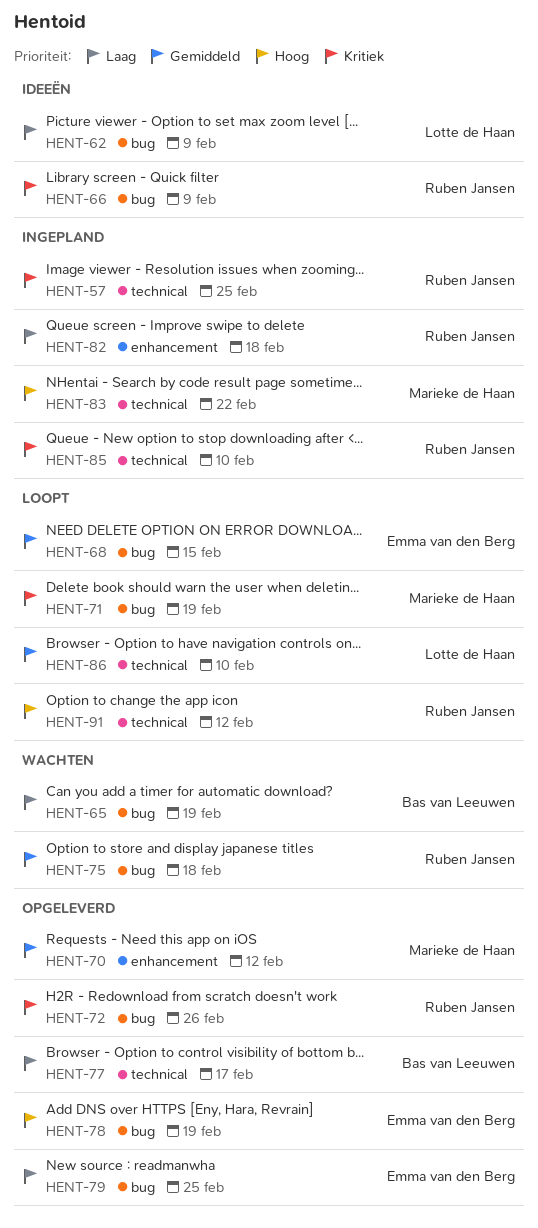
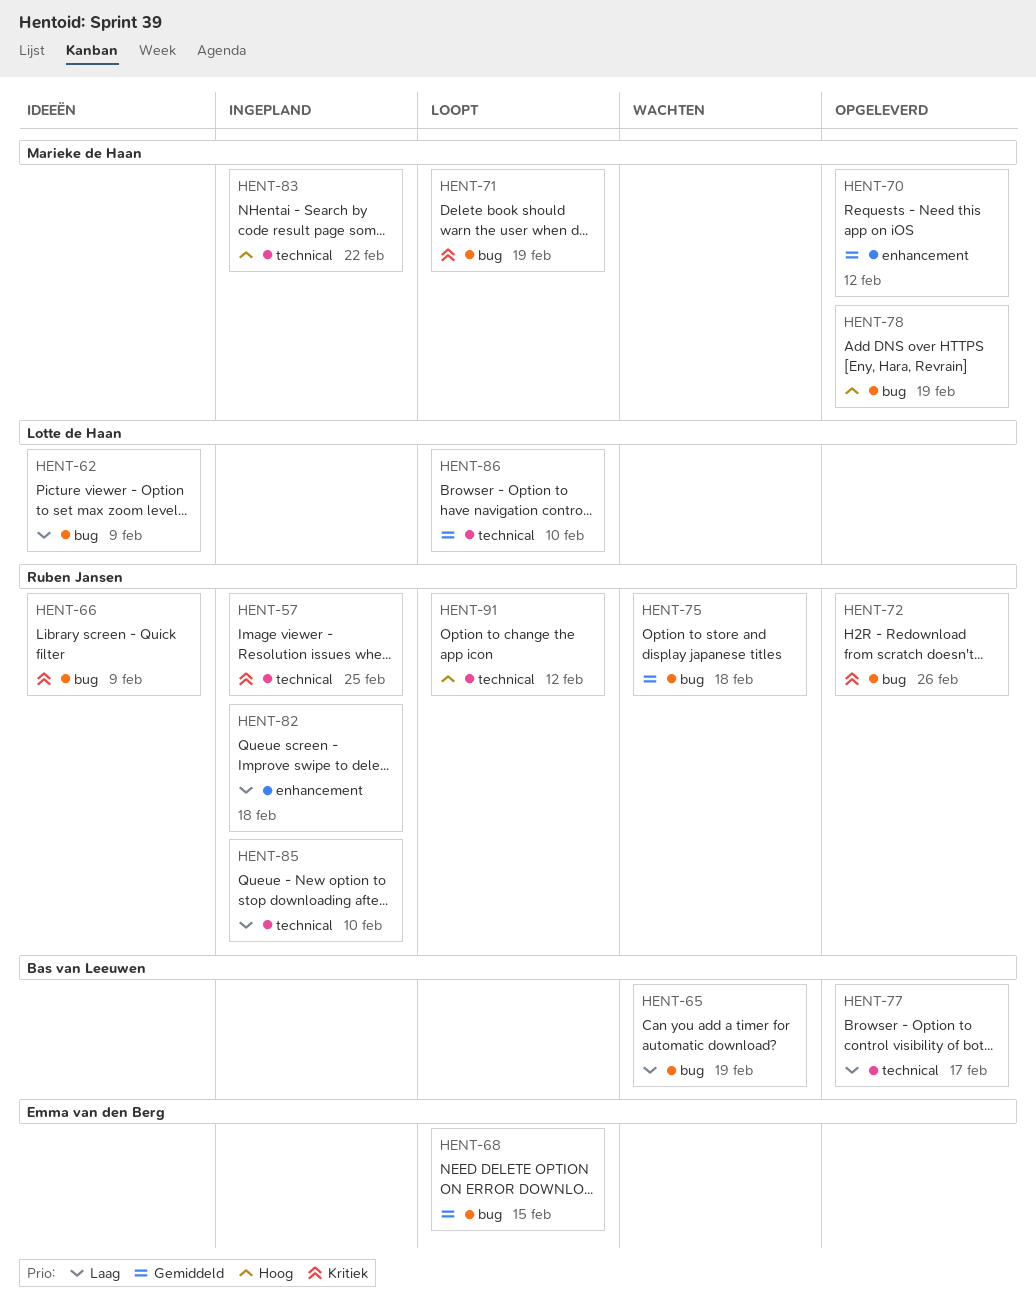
HENT-78, owner: Emma van den Berg -> Marieke de Haan
HENT-79: present -> none
HENT-85, priority: Kritiek -> Laag

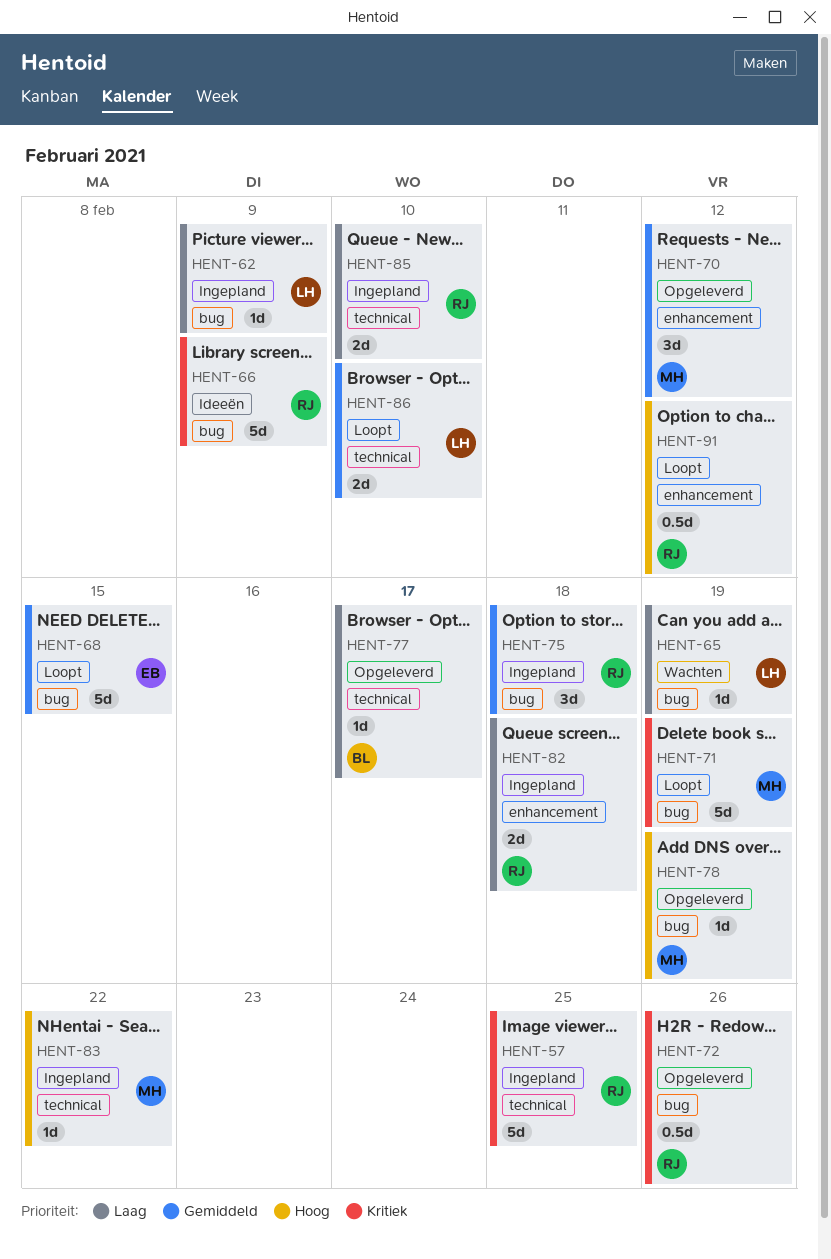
HENT-62, status: Ideeën -> Ingepland
HENT-65, owner: Bas van Leeuwen -> Lotte de Haan
HENT-75, status: Wachten -> Ingepland
HENT-91, label: technical -> enhancement

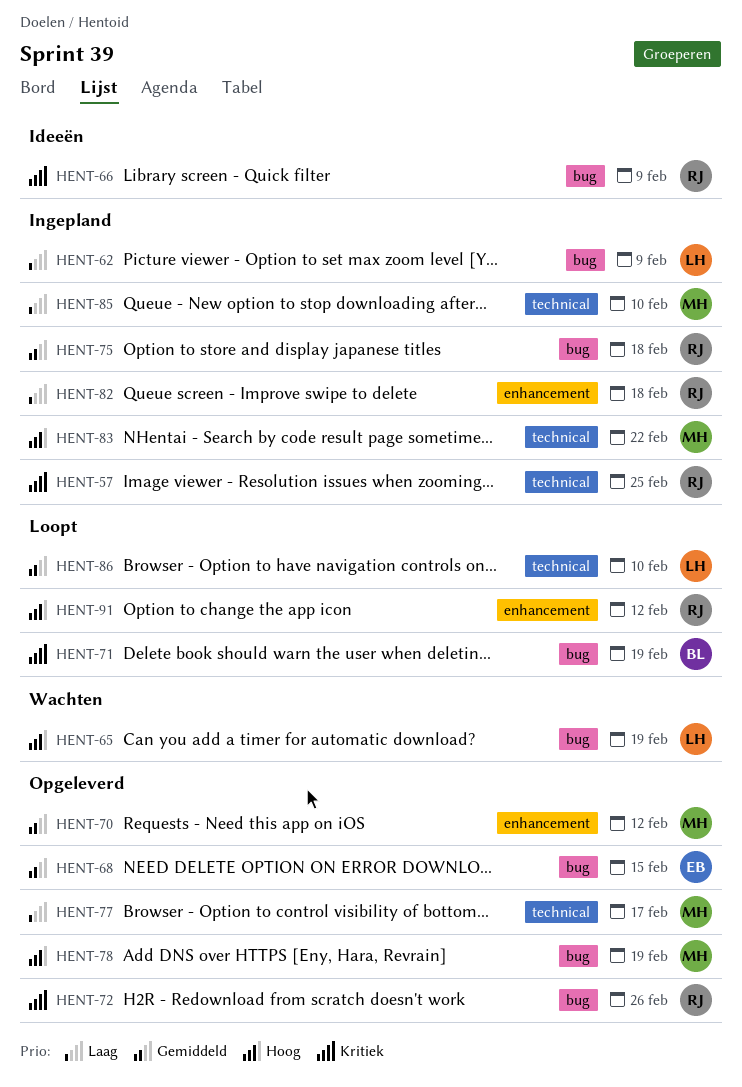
HENT-65, priority: Laag -> Hoog
HENT-68, status: Loopt -> Opgeleverd
HENT-71, owner: MH -> BL
HENT-77, owner: BL -> MH
HENT-85, owner: RJ -> MH

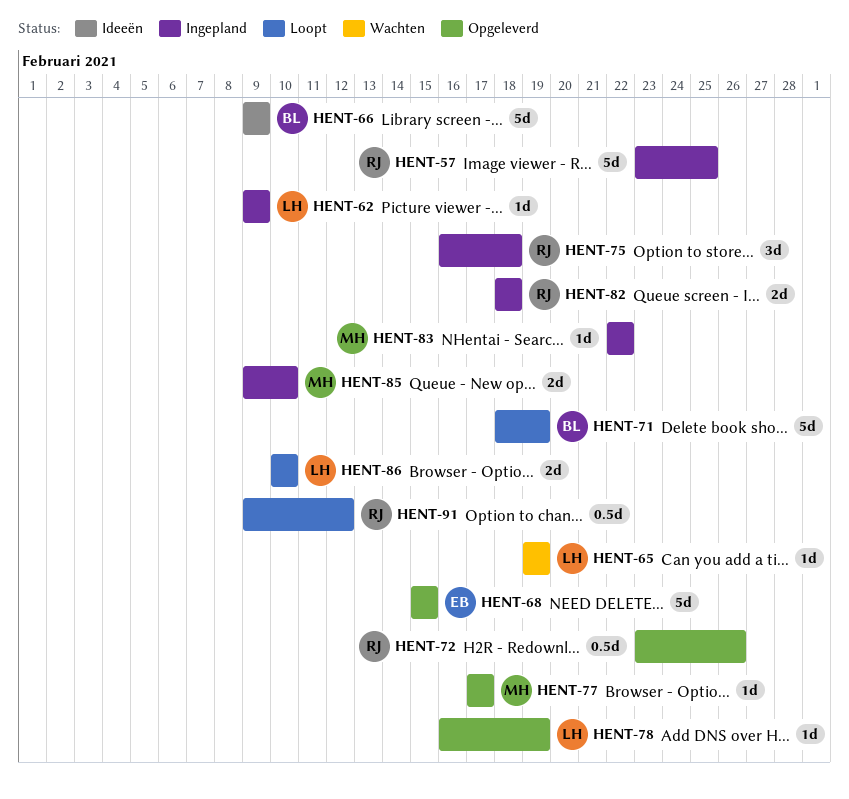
HENT-66, owner: RJ -> BL
HENT-70: present -> none
HENT-78, owner: MH -> LH

